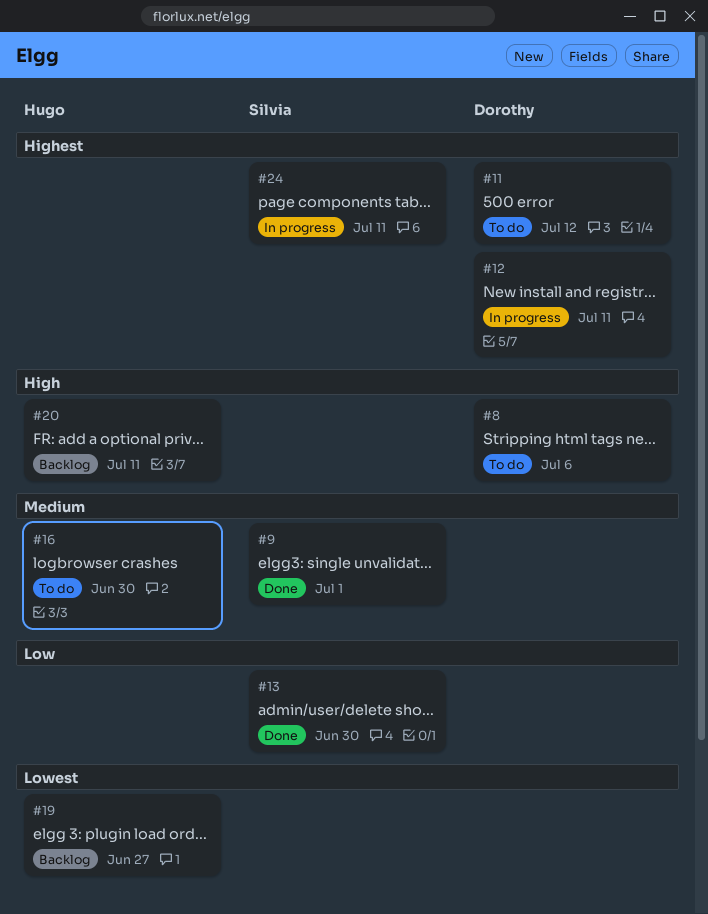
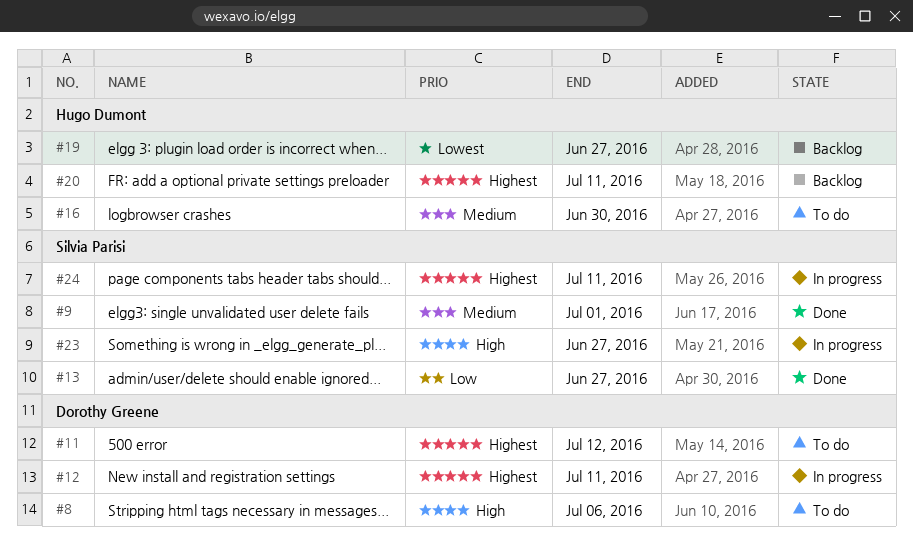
#13, due: Jun 30 -> Jun 27
#20, priority: High -> Highest
#23: none -> present

